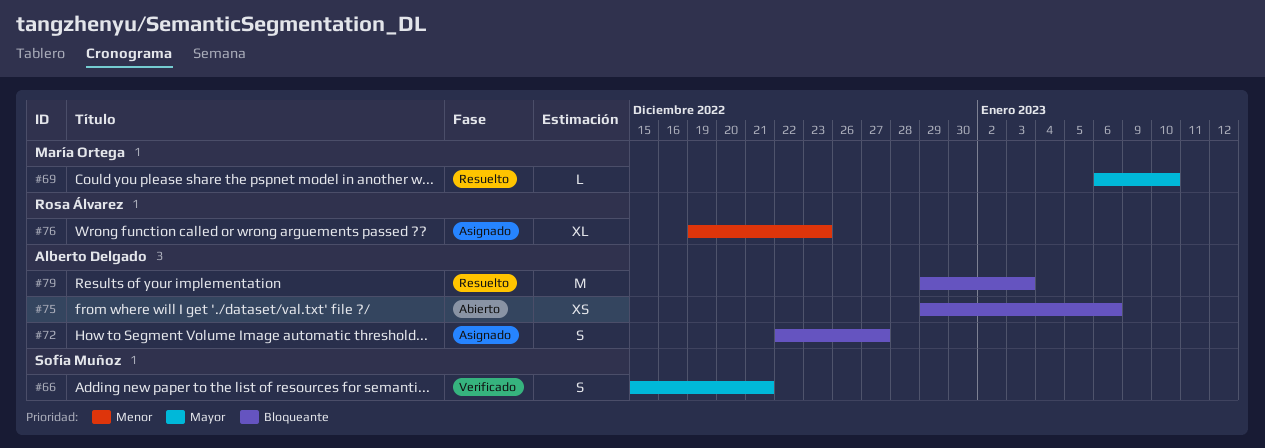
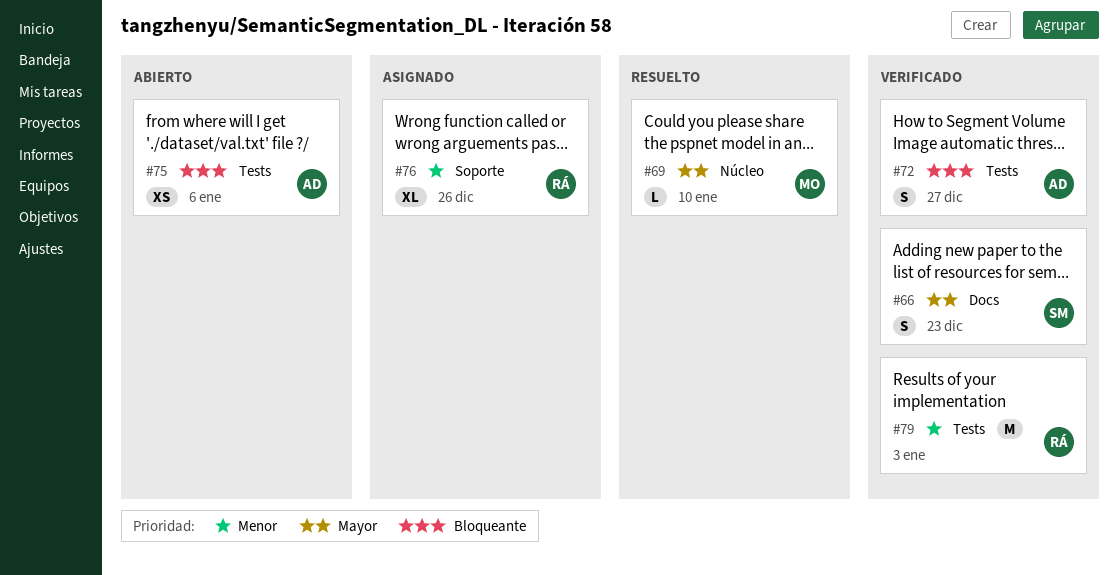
#66, due: Dec 21 -> Dec 23
#72, status: Asignado -> Verificado
#76, due: Dec 23 -> Dec 26
#79, status: Resuelto -> Verificado
#79, owner: Alberto Delgado -> Rosa Álvarez
#79, priority: Bloqueante -> Menor

